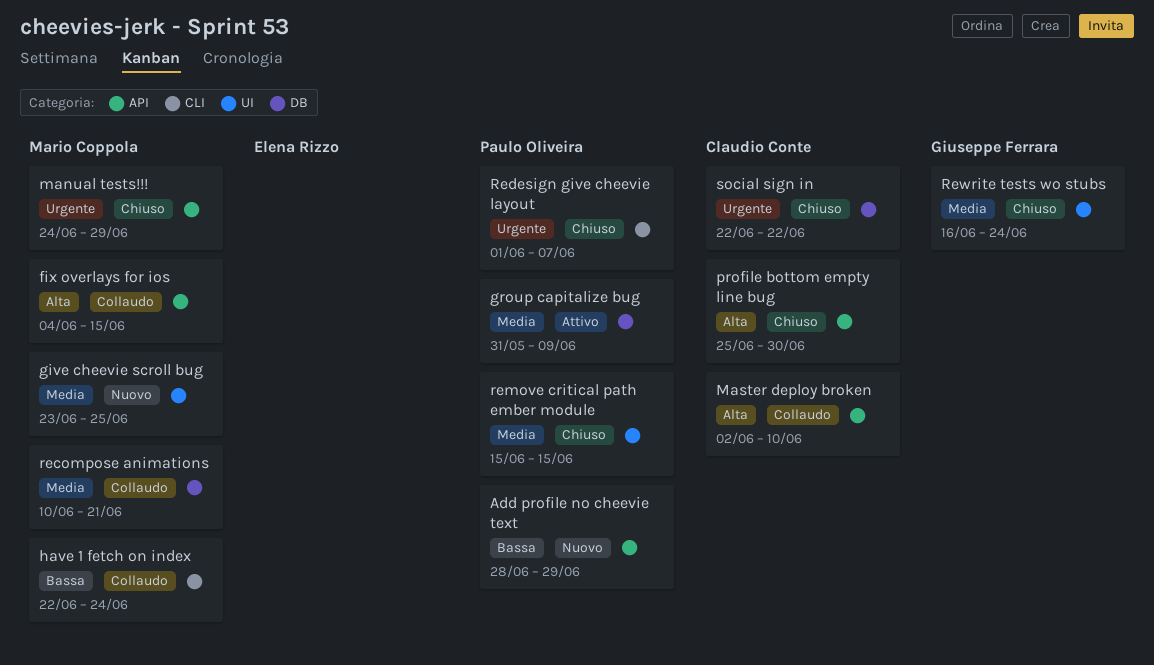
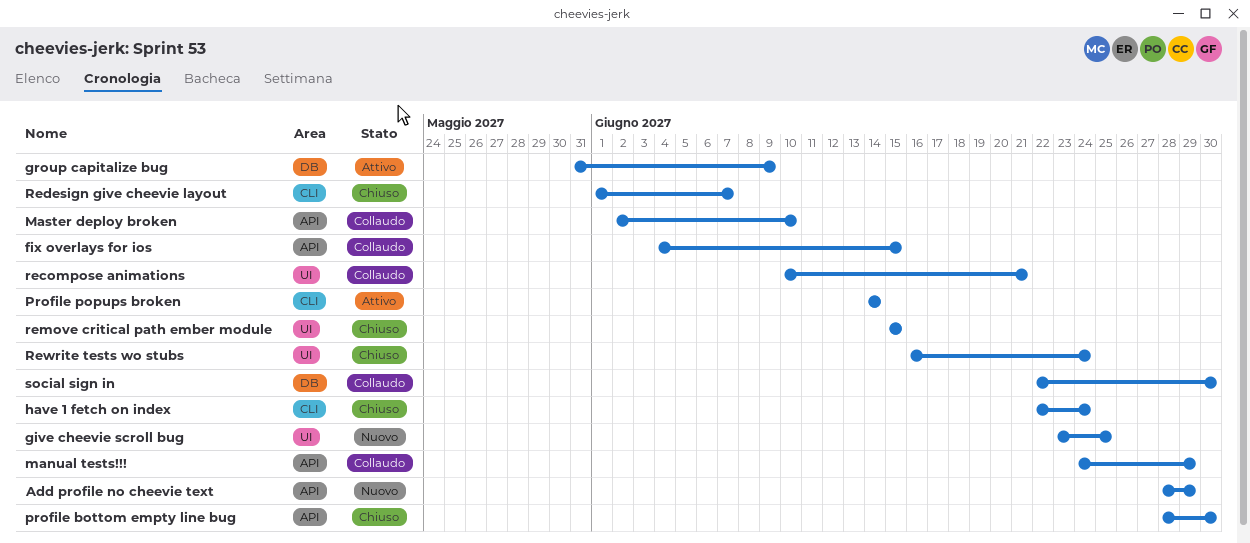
have 1 fetch on index, status: Collaudo -> Chiuso
manual tests!!!, status: Chiuso -> Collaudo
profile bottom empty line bug, start: Jun 25 -> Jun 28
Profile popups broken: none -> present
recompose animations, label: DB -> UI
social sign in, status: Chiuso -> Collaudo
social sign in, due: Jun 22 -> Jun 30

